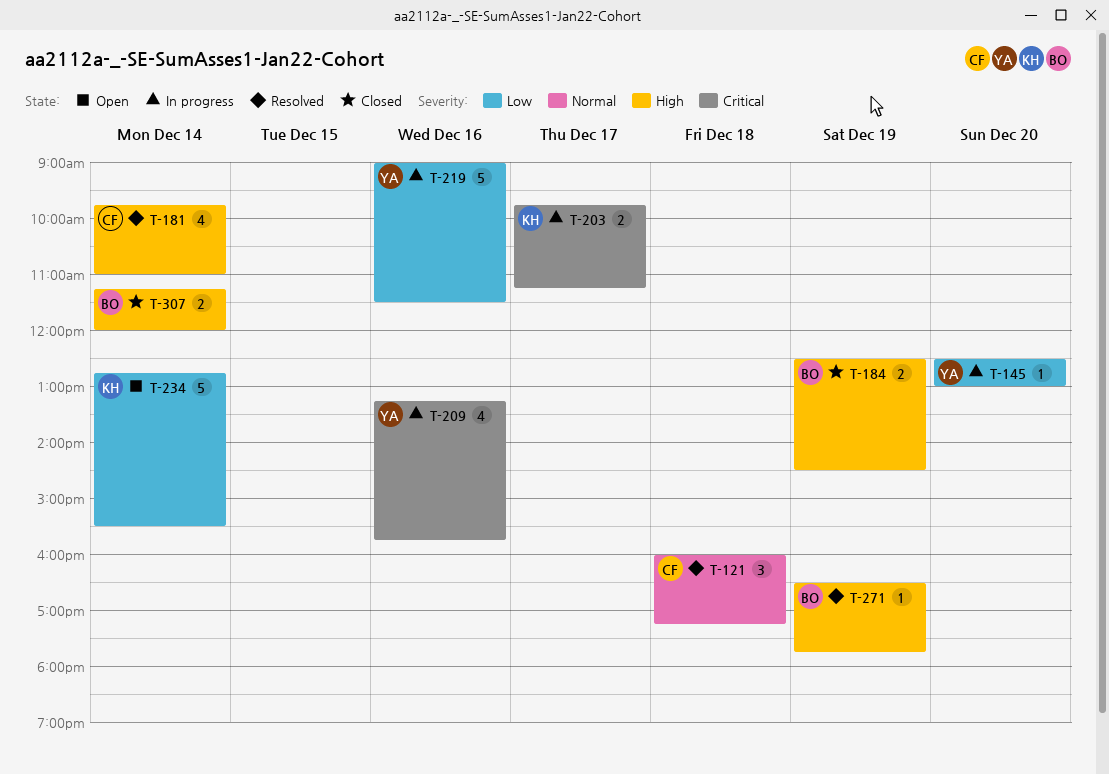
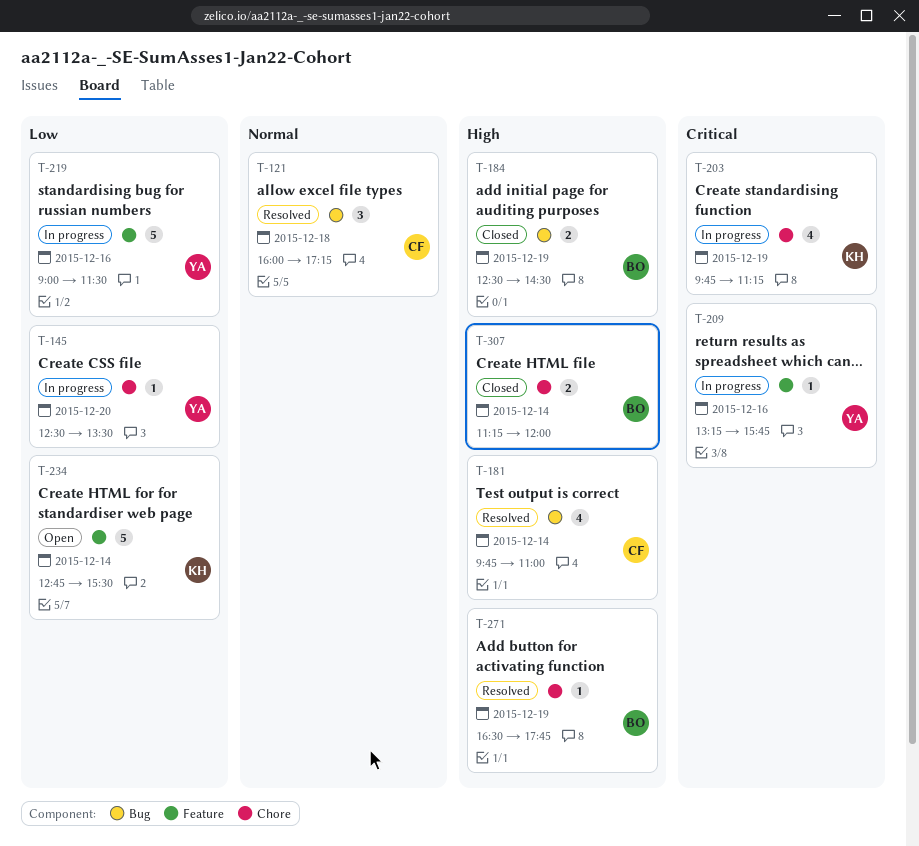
T-145, ends: 13:00 -> 13:30
T-203, estimate: 2 -> 4
T-203, day: Dec 17 -> Dec 19
T-209, estimate: 4 -> 1

